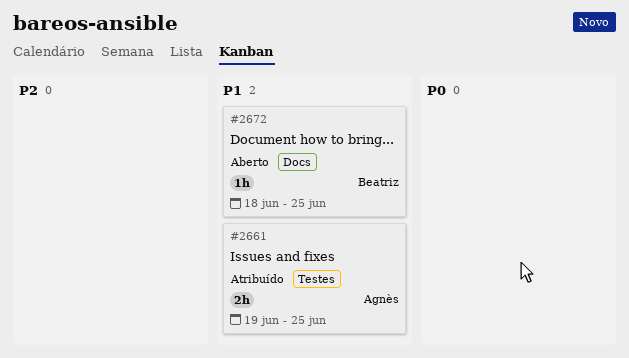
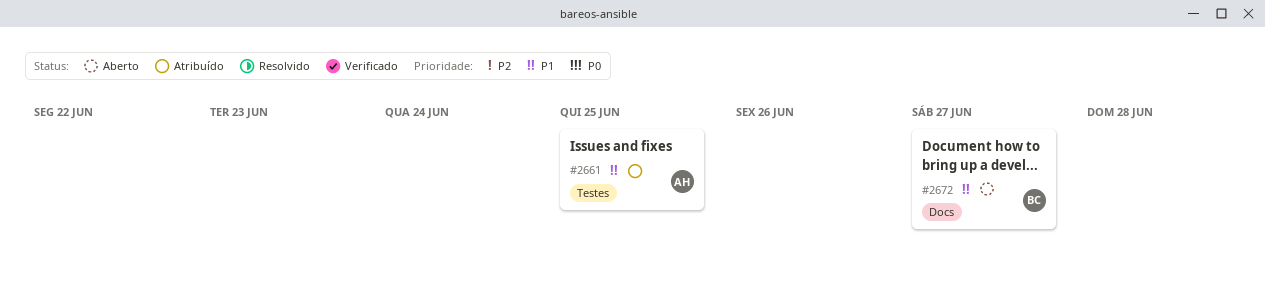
#2672, due: Jun 25 -> Jun 27

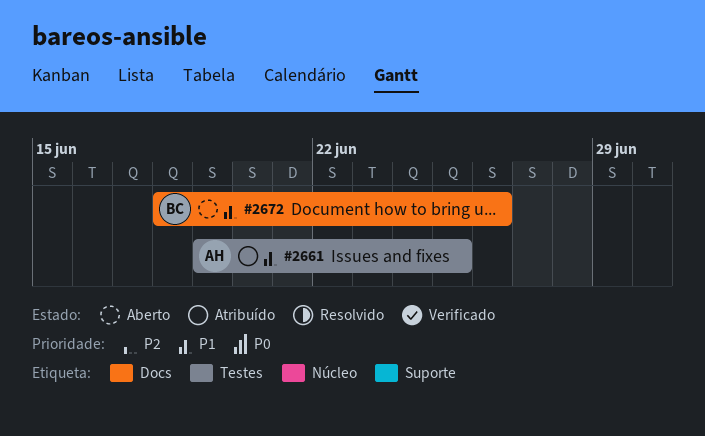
#2672, due: Jun 27 -> Jun 26

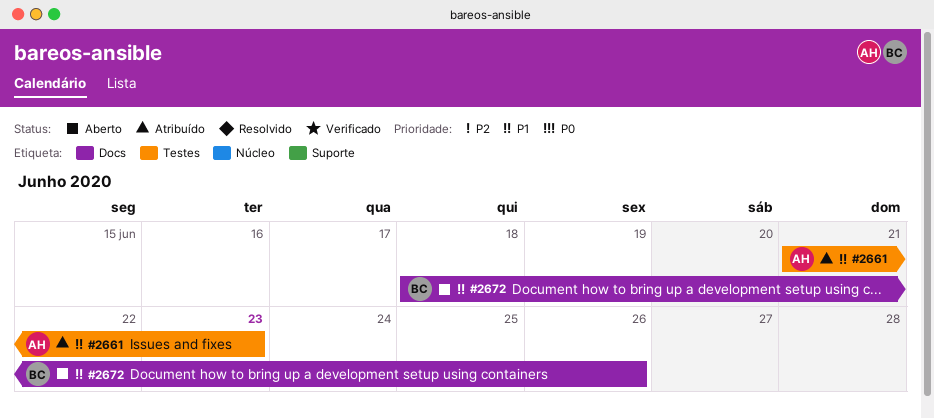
#2661, start: Jun 19 -> Jun 21
#2661, due: Jun 25 -> Jun 23

